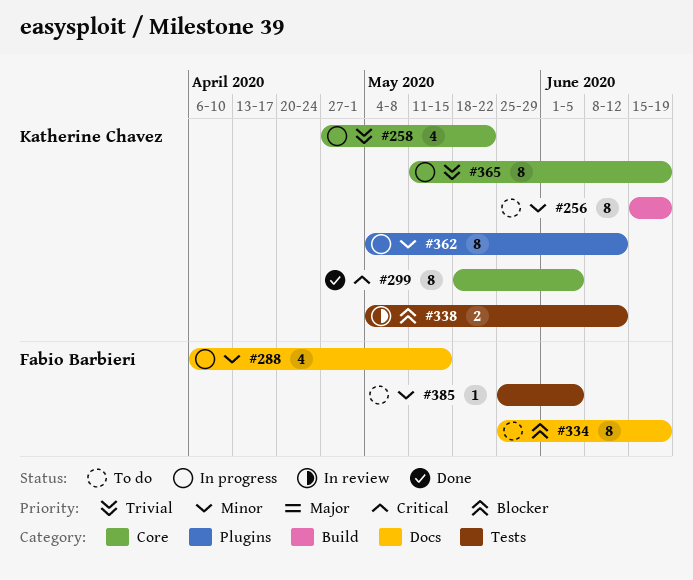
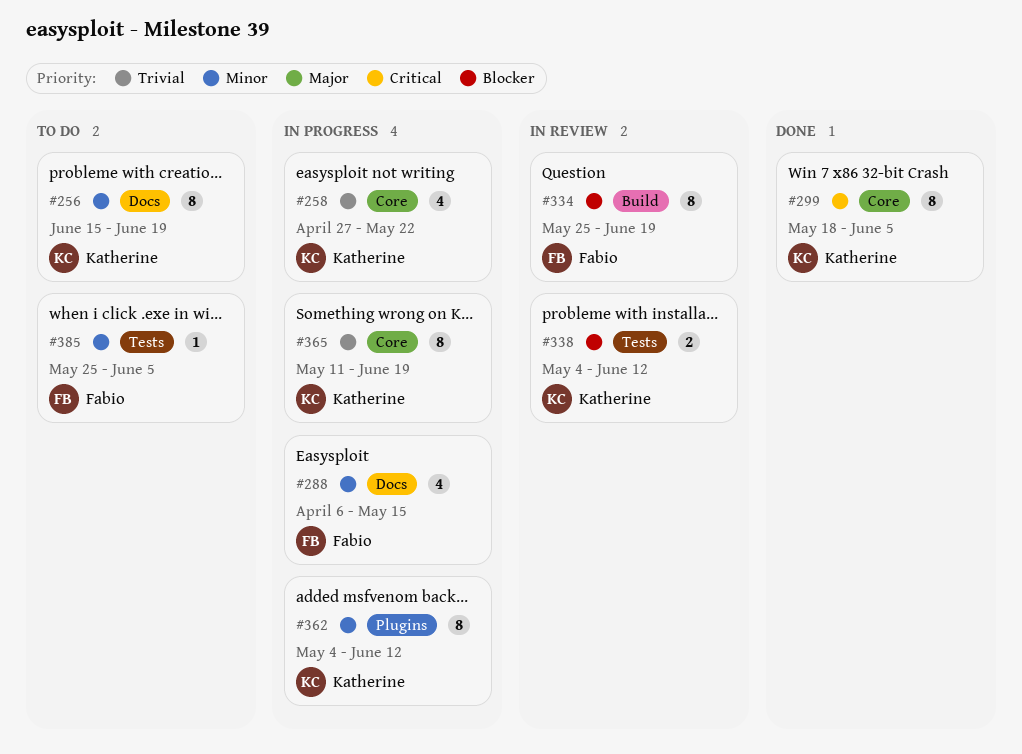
#256, label: Build -> Docs
#334, status: To do -> In review
#334, label: Docs -> Build

